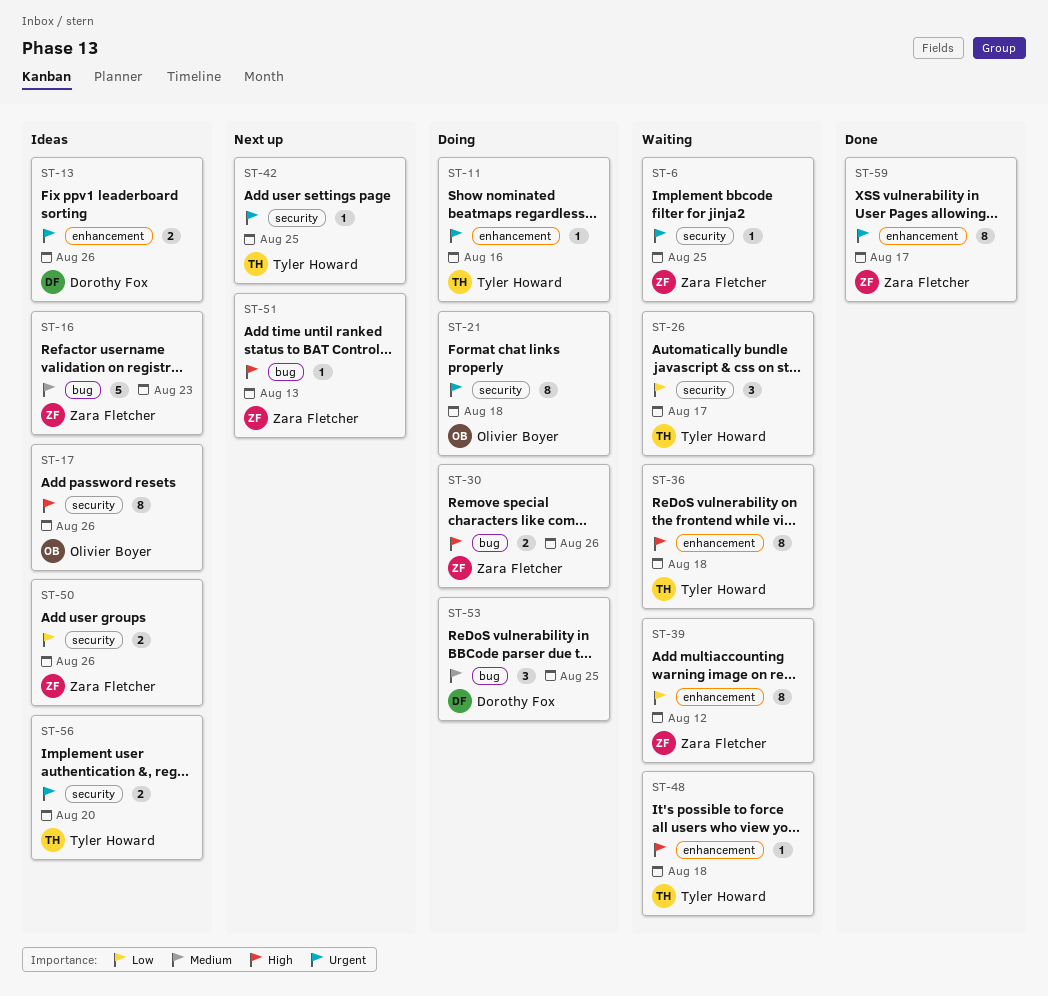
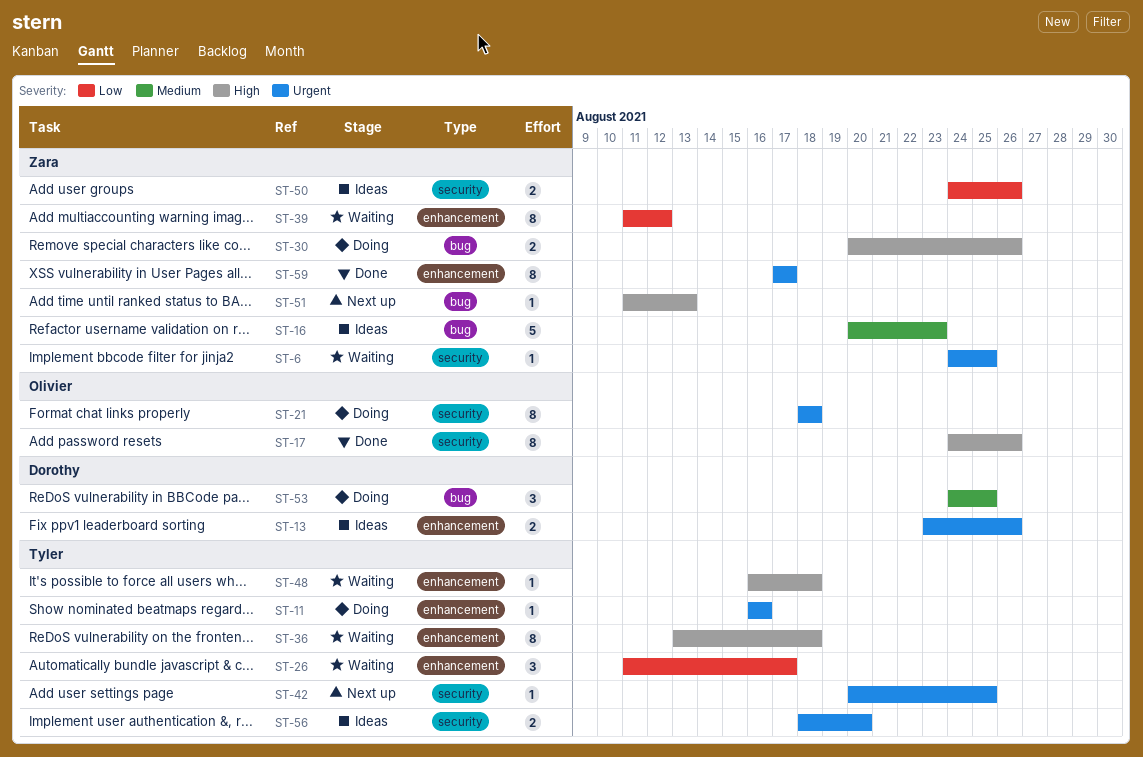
ST-17, status: Ideas -> Done
ST-26, label: security -> enhancement

